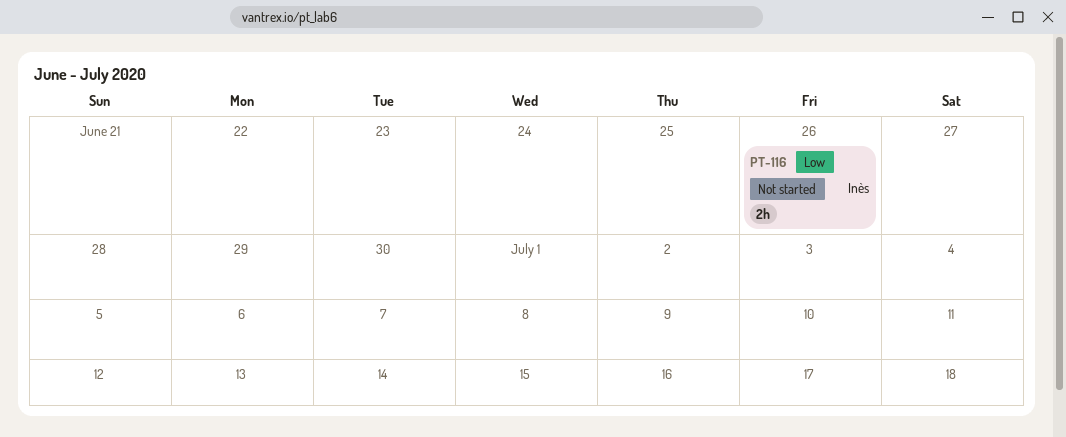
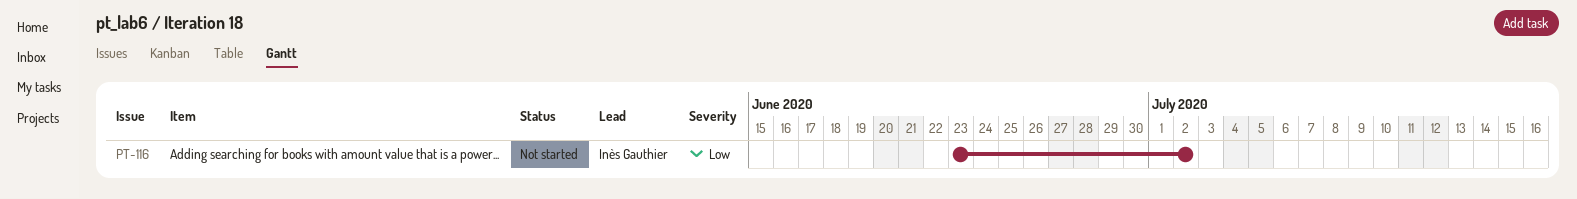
PT-116, due: Jun 26 -> Jul 2

